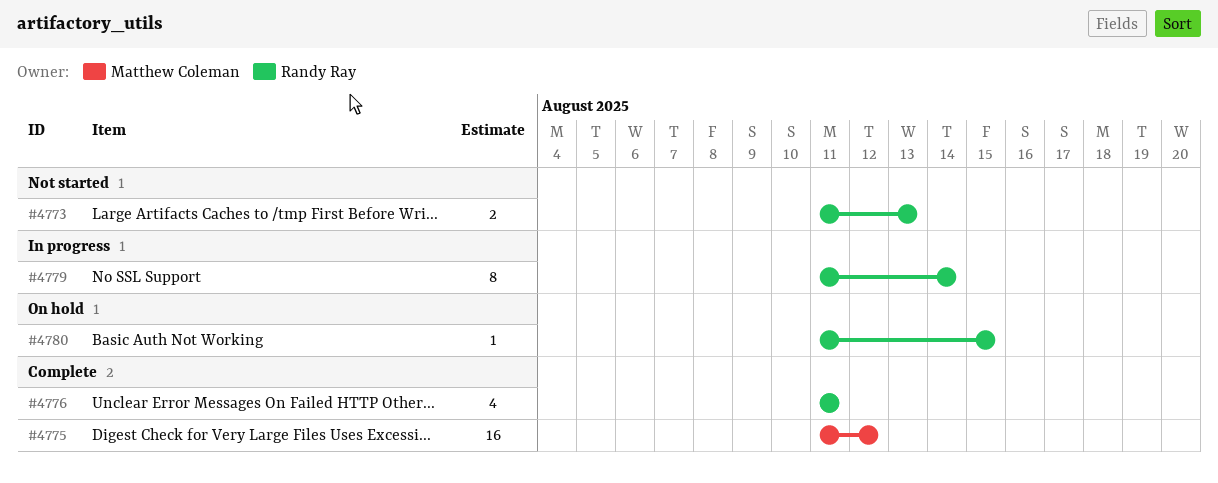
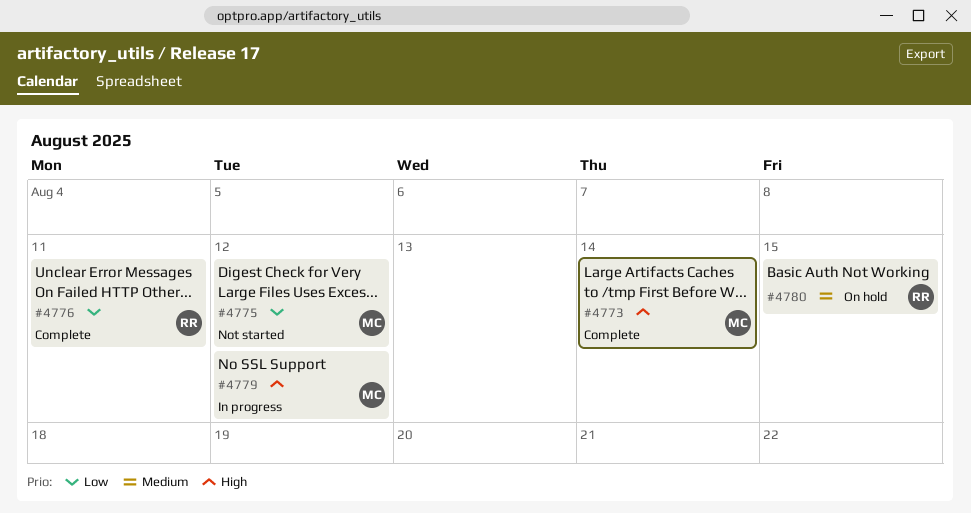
#4773, status: Not started -> Complete
#4773, owner: Randy Ray -> Matthew Coleman
#4773, due: Aug 13 -> Aug 14
#4775, status: Complete -> Not started
#4779, owner: Randy Ray -> Matthew Coleman
#4779, due: Aug 14 -> Aug 12

